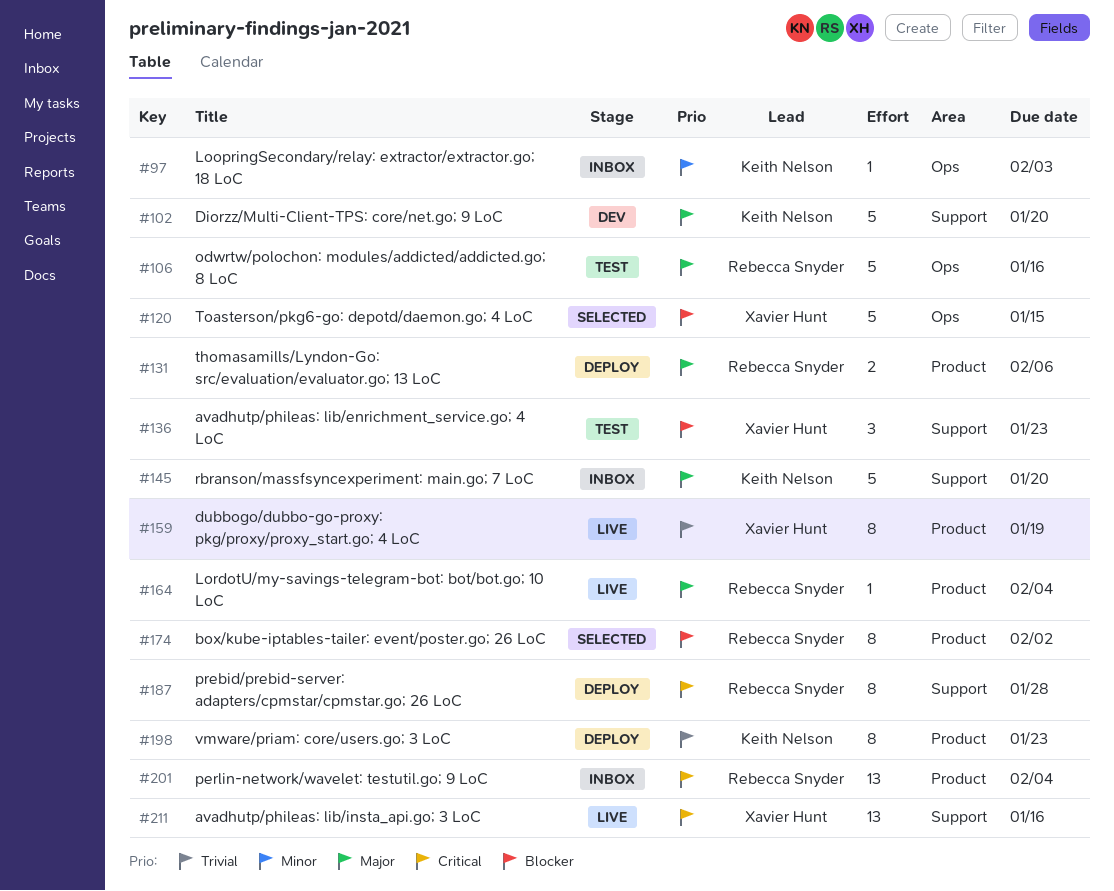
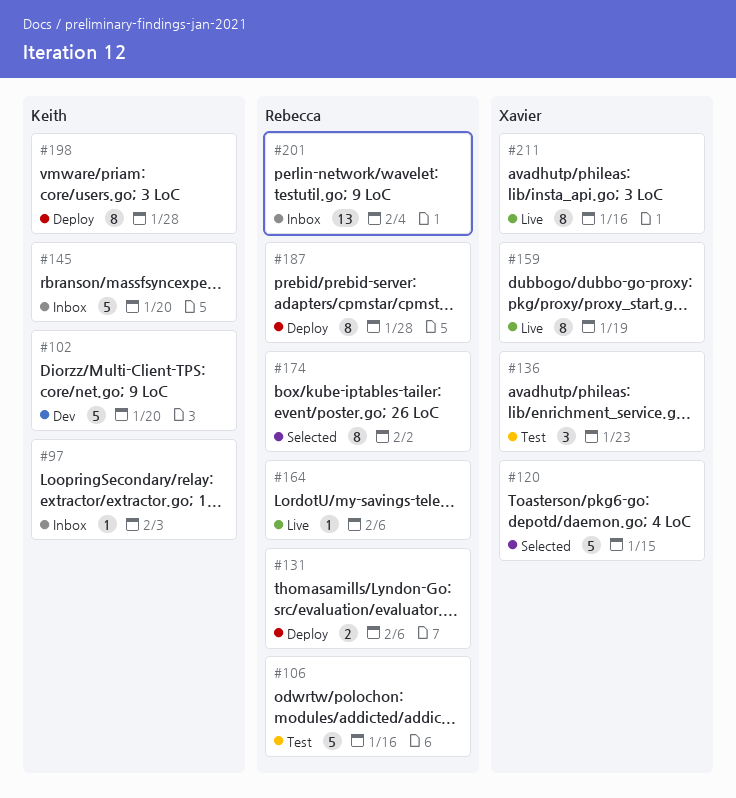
#164, due: Feb 4 -> Feb 6
#198, due: Jan 23 -> Jan 28
#211, estimate: 13 -> 8

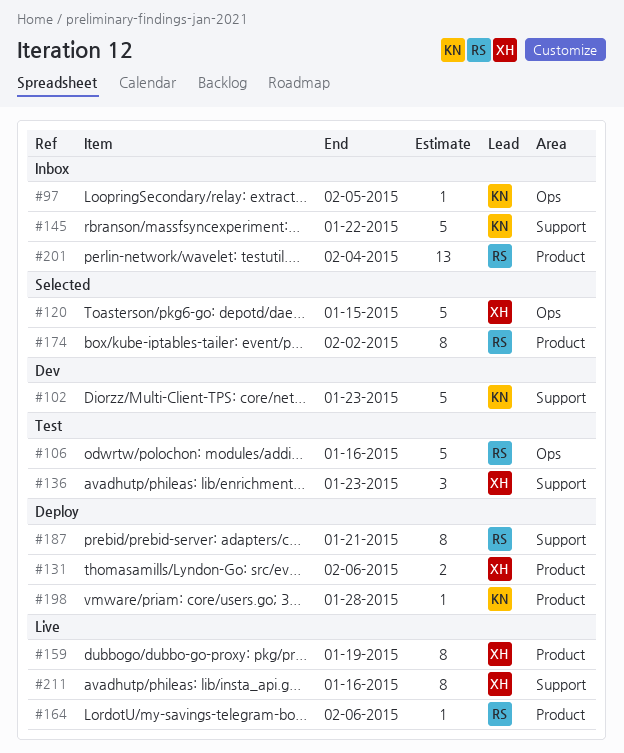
#97, due: Feb 3 -> Feb 5
#102, due: Jan 20 -> Jan 23
#131, owner: Rebecca -> Xavier
#145, due: Jan 20 -> Jan 22
#187, due: Jan 28 -> Jan 21
#198, estimate: 8 -> 1

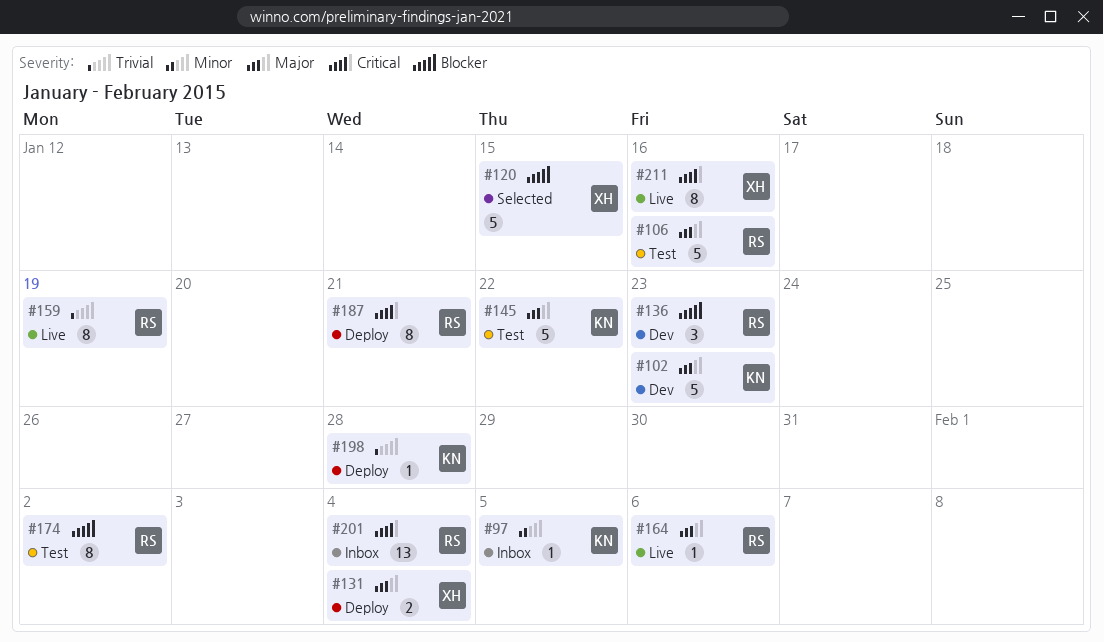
#131, due: Feb 6 -> Feb 4
#136, status: Test -> Dev
#136, owner: XH -> RS
#145, status: Inbox -> Test
#159, owner: XH -> RS
#174, status: Selected -> Test

